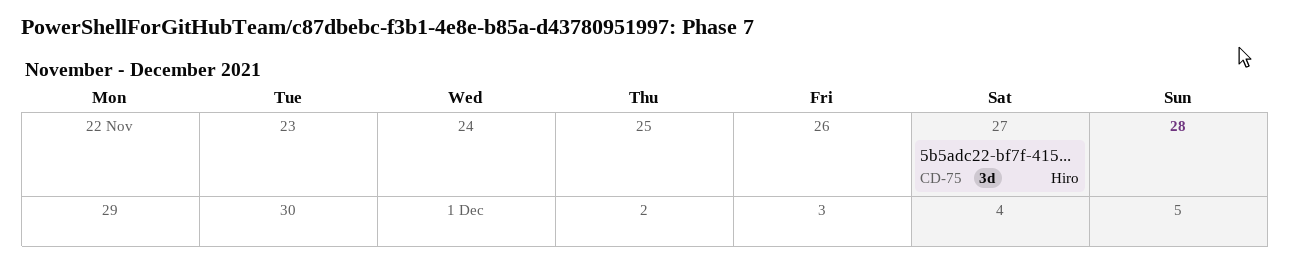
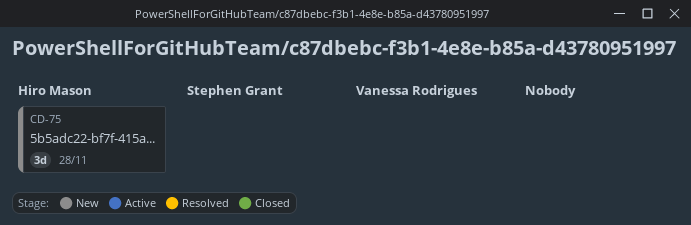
CD-75, due: Nov 27 -> Nov 28

